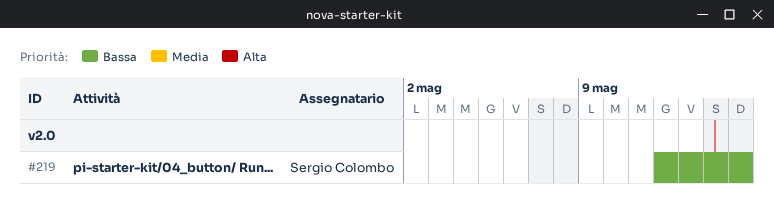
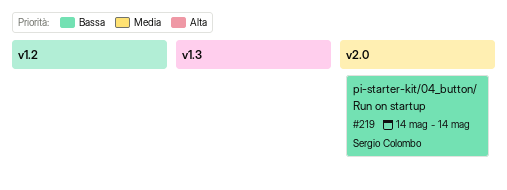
#219, start: May 12 -> May 14
#219, due: May 15 -> May 14

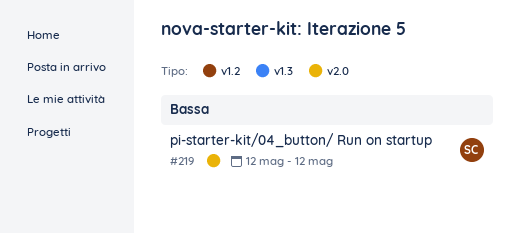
#219, start: May 14 -> May 12
#219, due: May 14 -> May 12

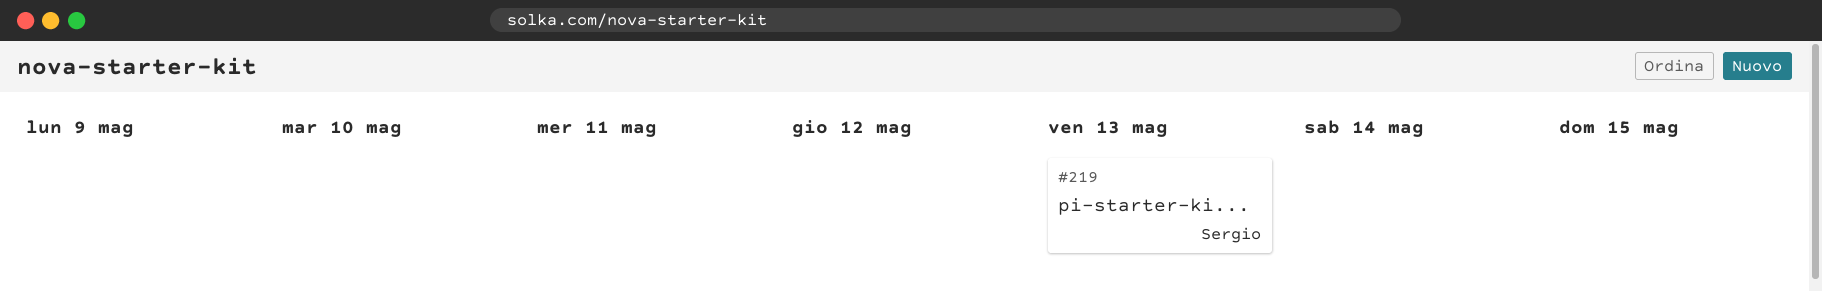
#219, due: May 12 -> May 13

